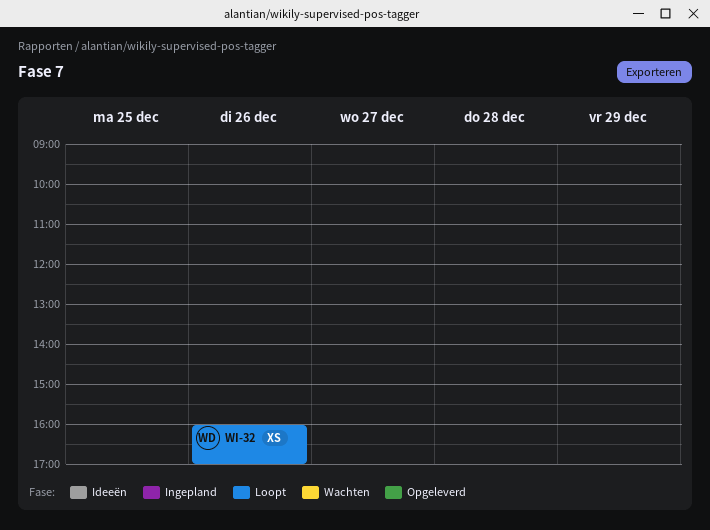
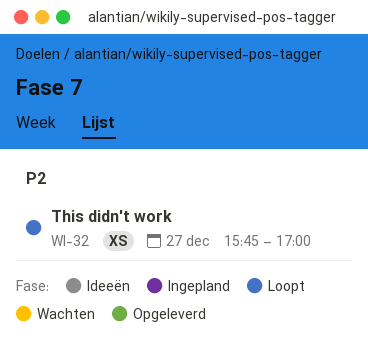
WI-32, day: Dec 26 -> Dec 27
WI-32, begins: 16:00 -> 15:45

